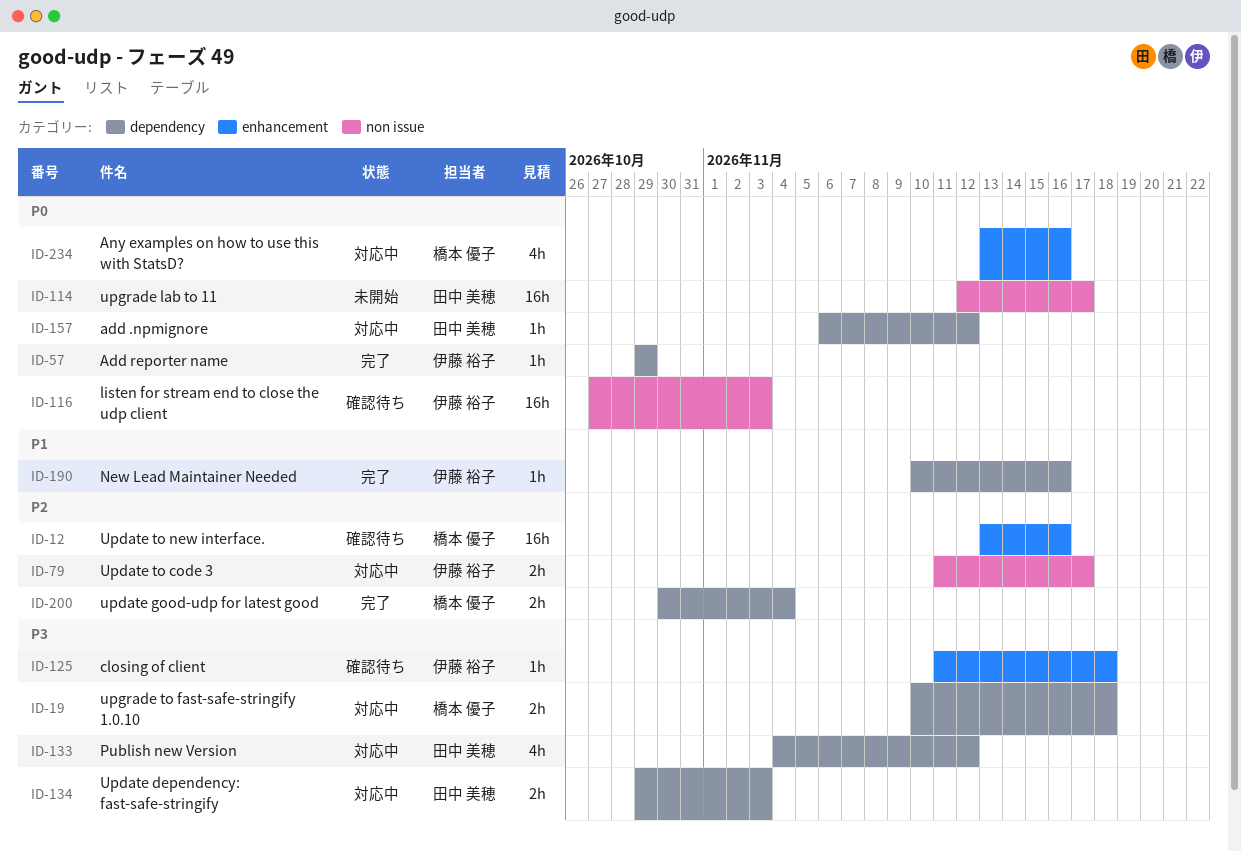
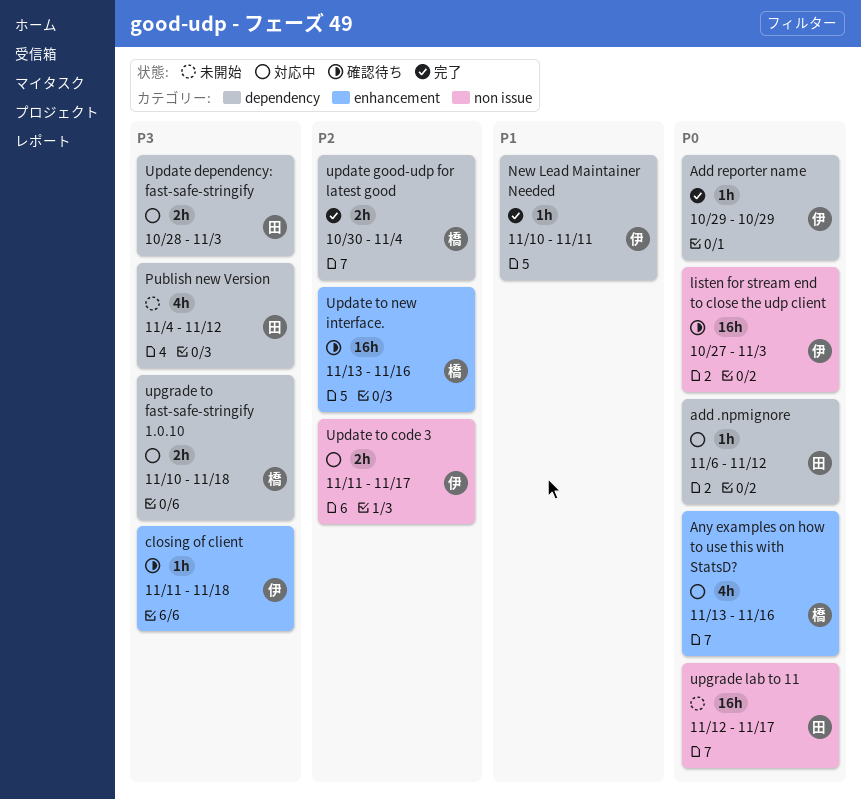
New Lead Maintainer Needed, due: Nov 16 -> Nov 11
Publish new Version, status: 対応中 -> 未開始
Update dependency: fast-safe-stringify, start: Oct 29 -> Oct 28

